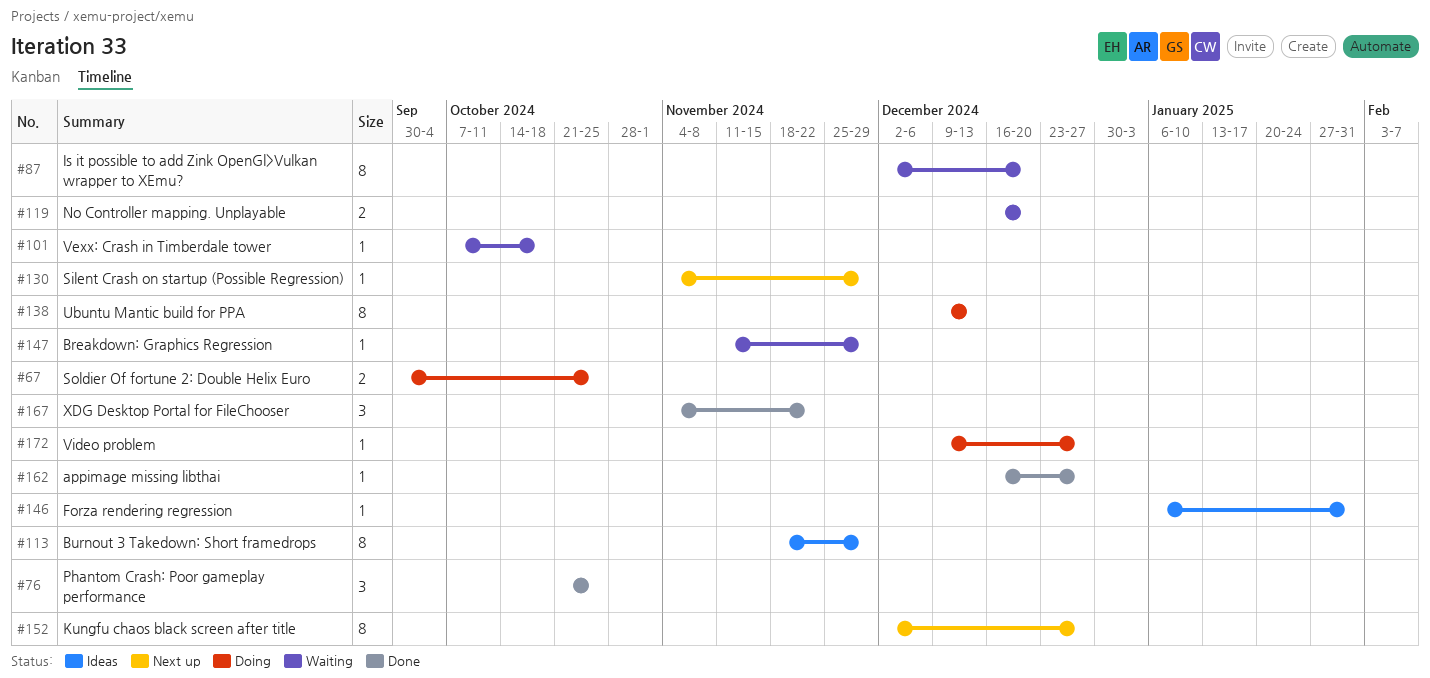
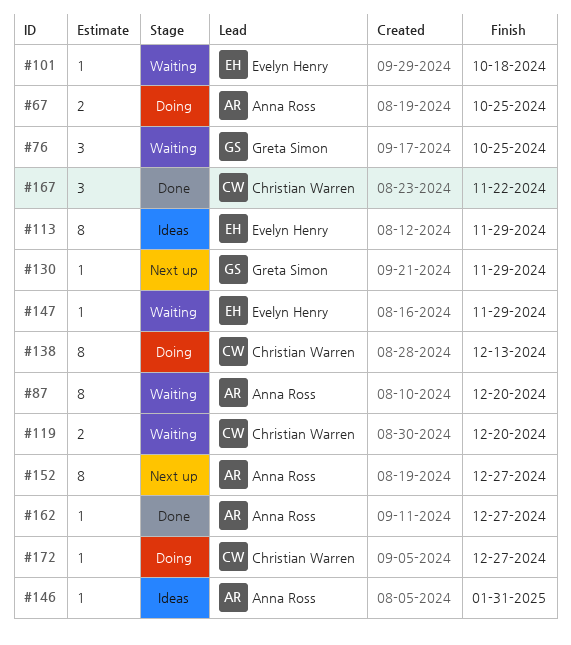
#76, status: Done -> Waiting

